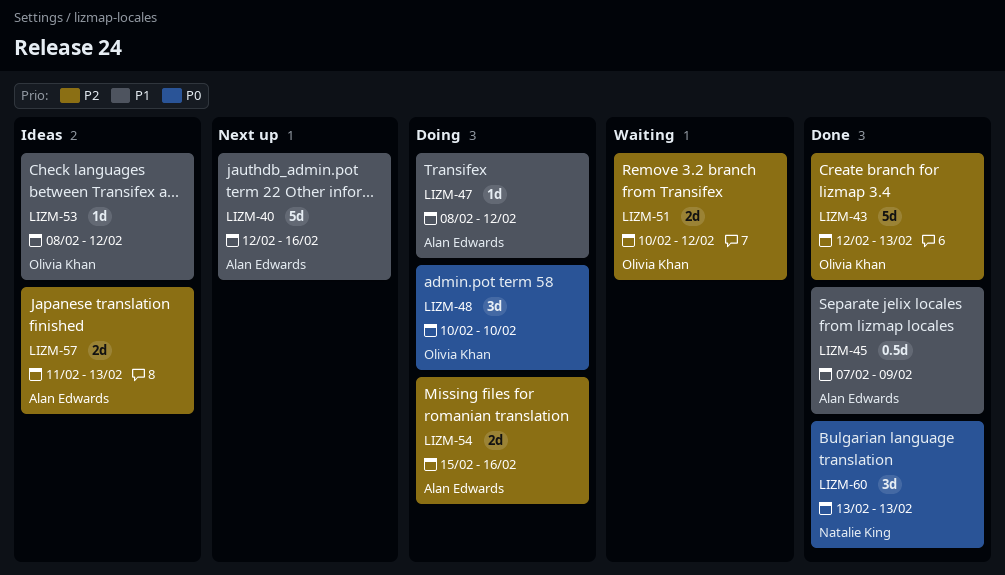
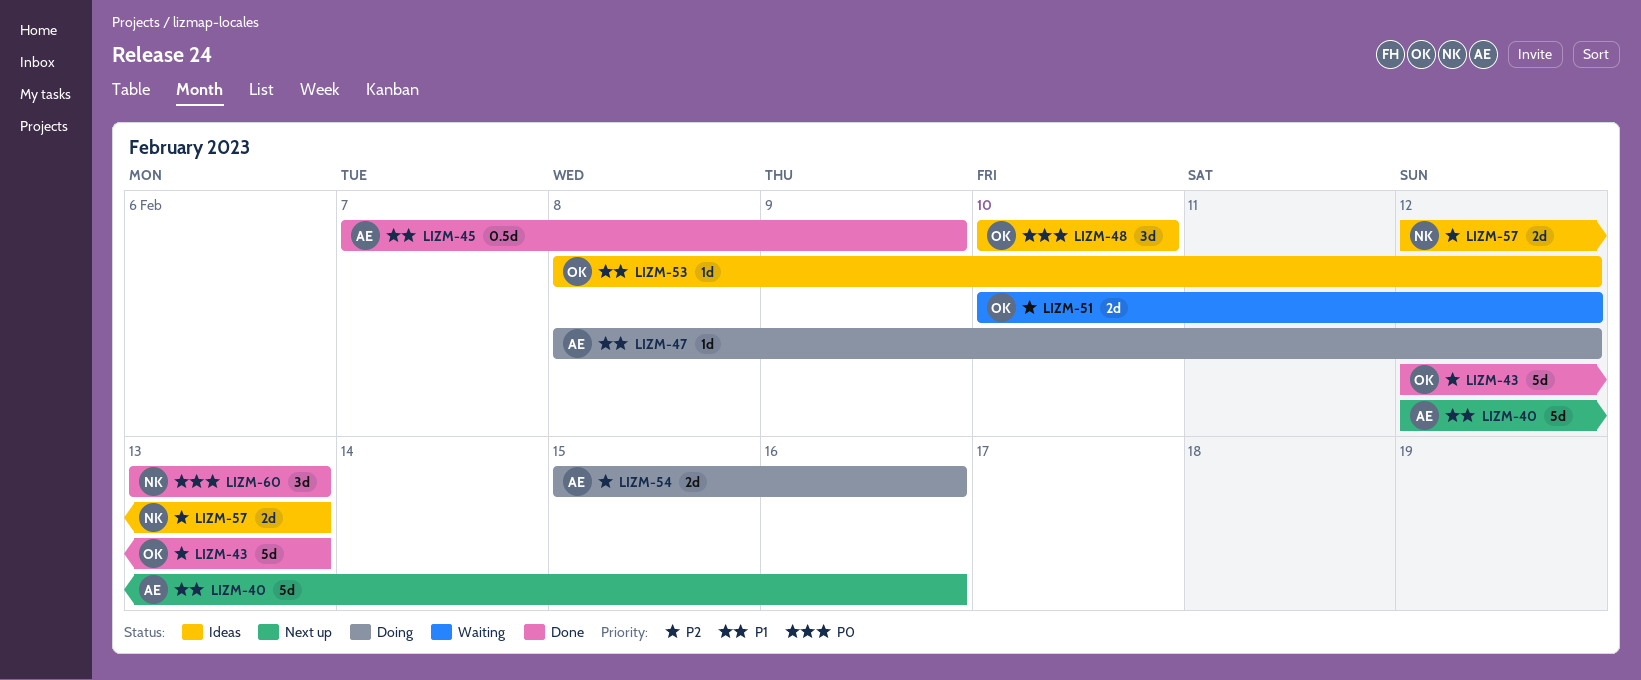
LIZM-48, status: Doing -> Ideas
LIZM-57, owner: Alan Edwards -> Natalie King
LIZM-57, start: Feb 11 -> Feb 12

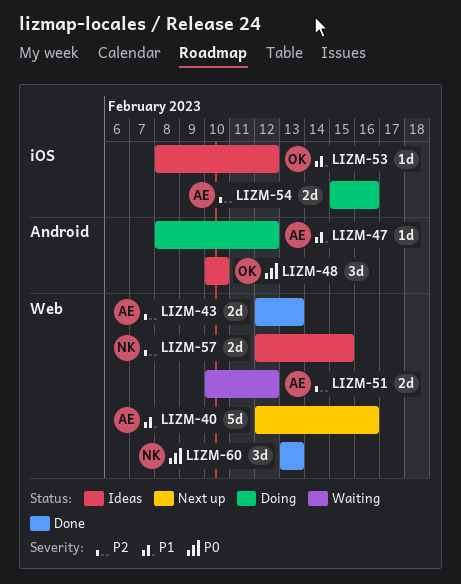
LIZM-43, owner: OK -> AE
LIZM-43, estimate: 5d -> 2d
LIZM-45: present -> none
LIZM-51, owner: OK -> AE
LIZM-57, due: Feb 13 -> Feb 15

